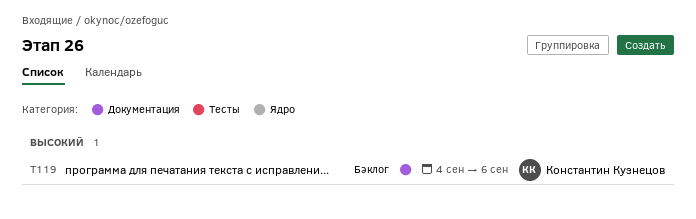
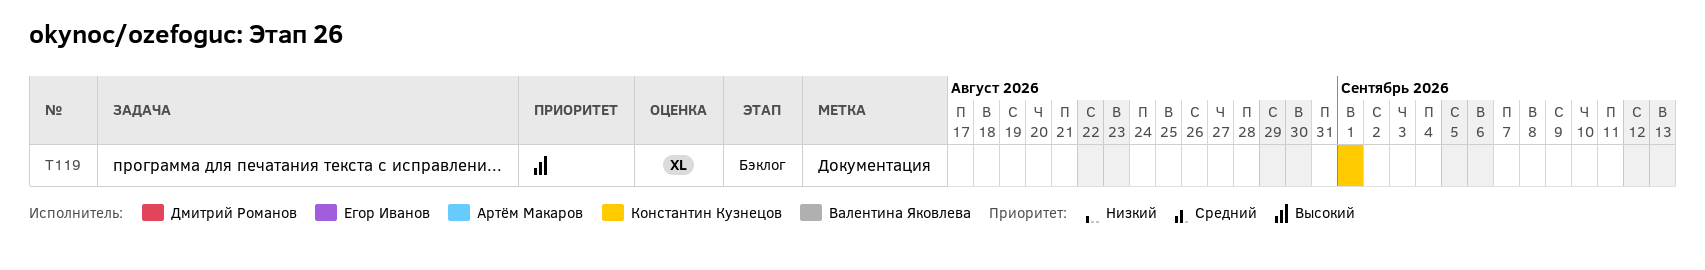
T119, start: Sep 4 -> Sep 1
T119, due: Sep 6 -> Sep 1

